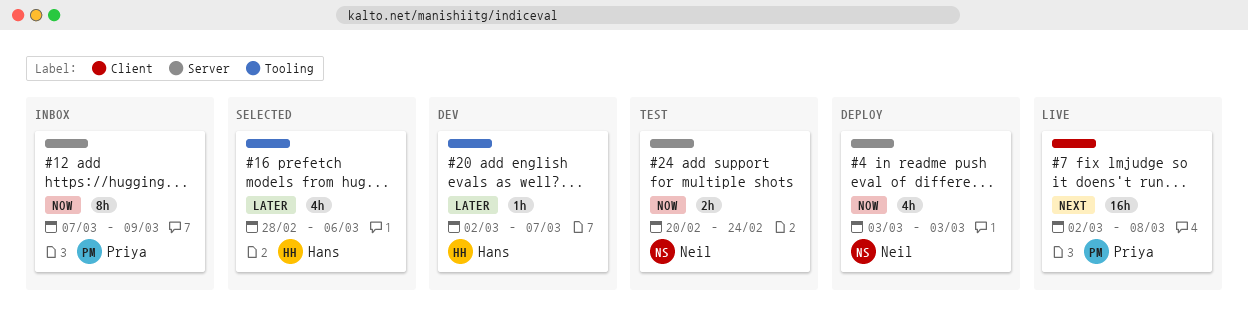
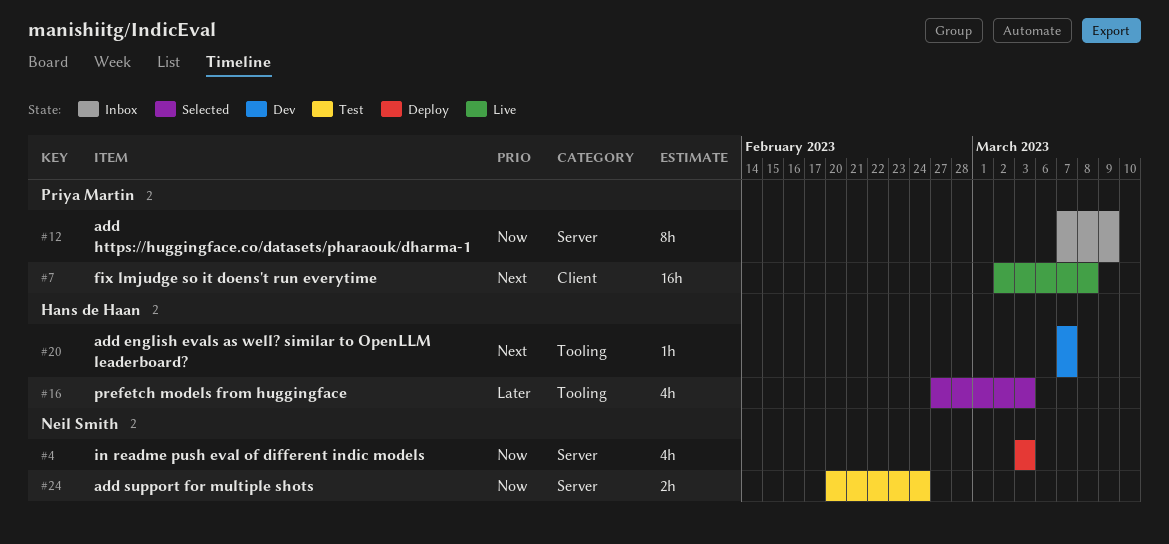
#16, start: Feb 28 -> Feb 27
#16, due: Mar 6 -> Mar 3
#20, priority: Later -> Next
#20, start: Mar 2 -> Mar 7

